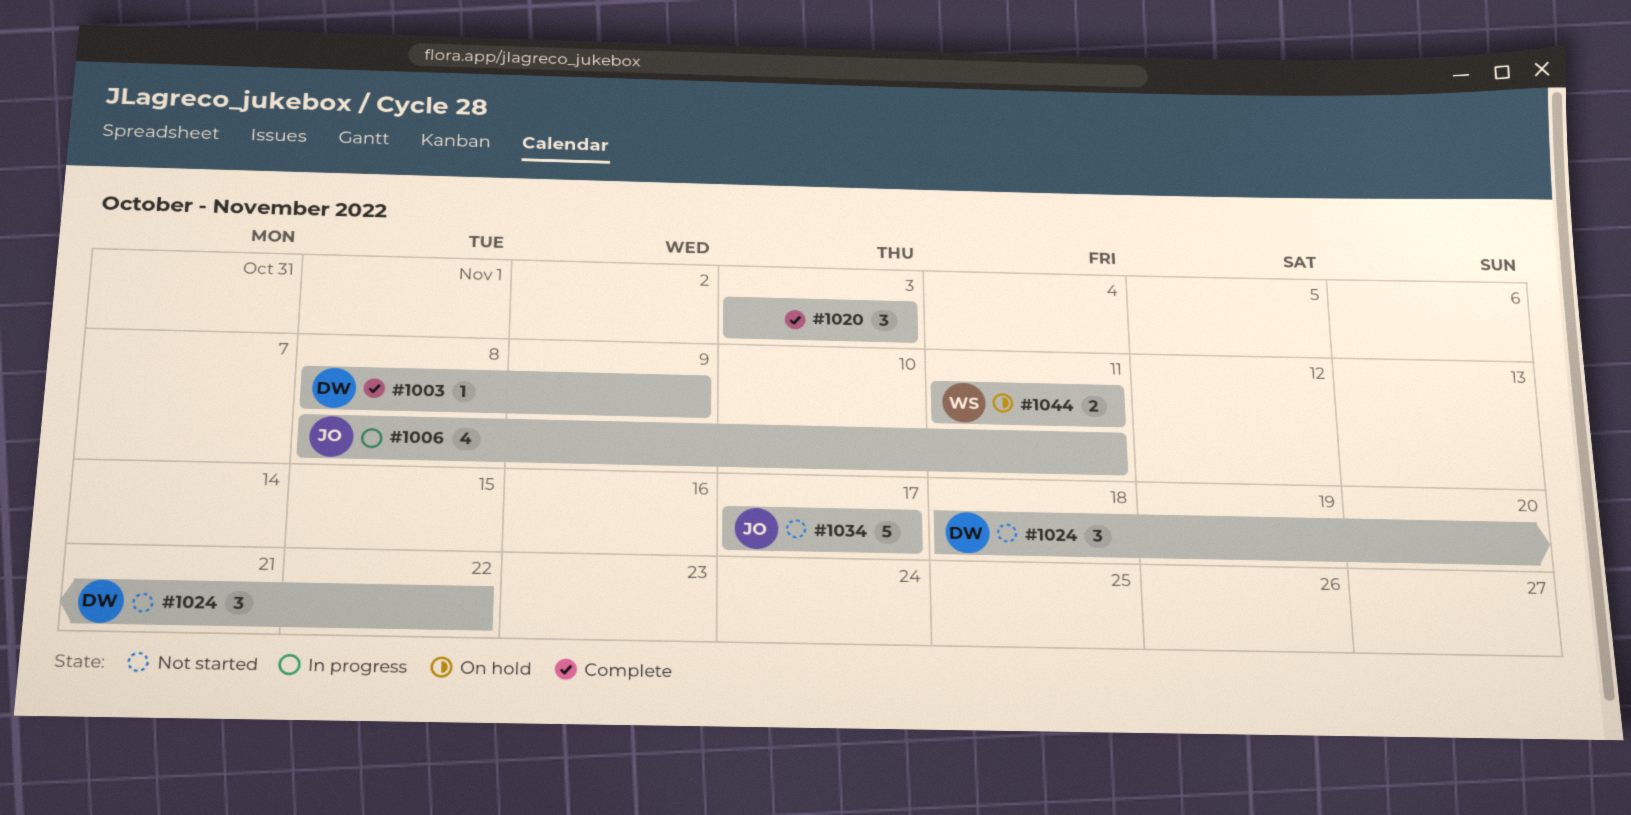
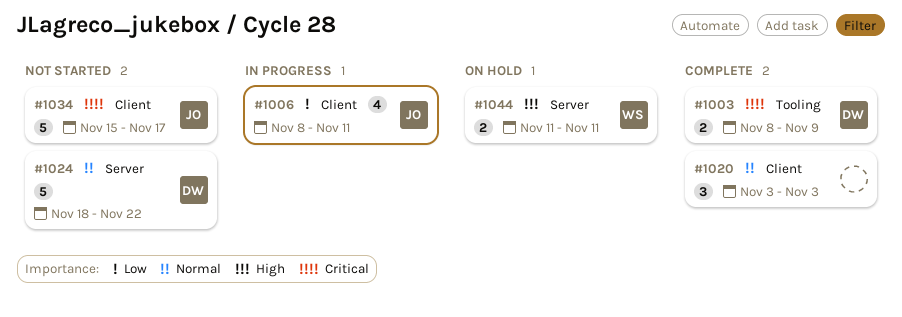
#1003, estimate: 1 -> 2
#1024, estimate: 3 -> 5
#1034, start: Nov 17 -> Nov 15

